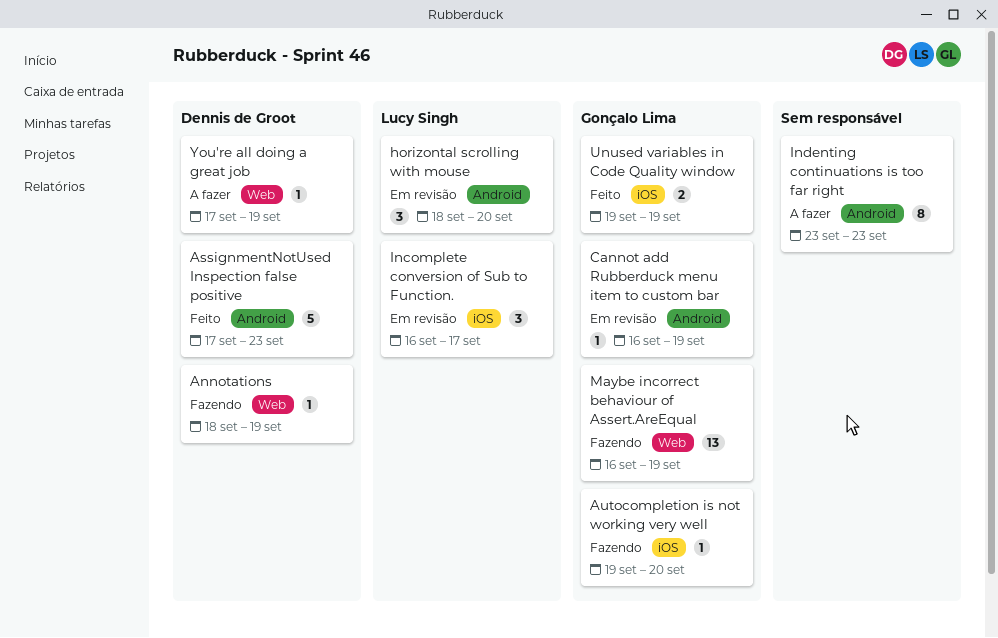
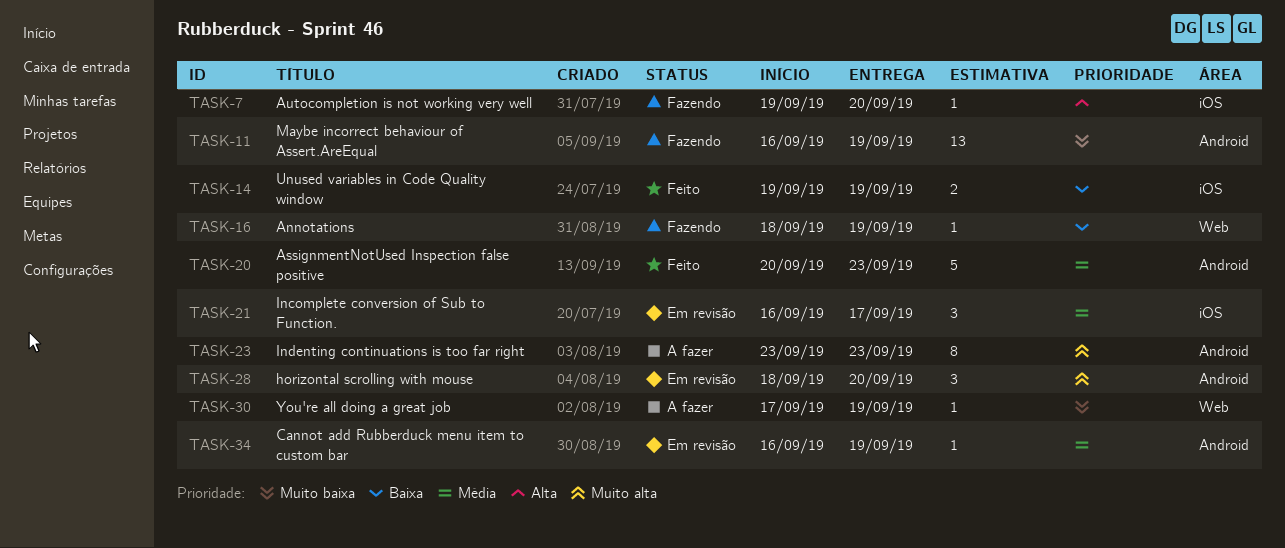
AssignmentNotUsed Inspection false positive, start: Sep 17 -> Sep 20
Maybe incorrect behaviour of Assert.AreEqual, label: Web -> Android

